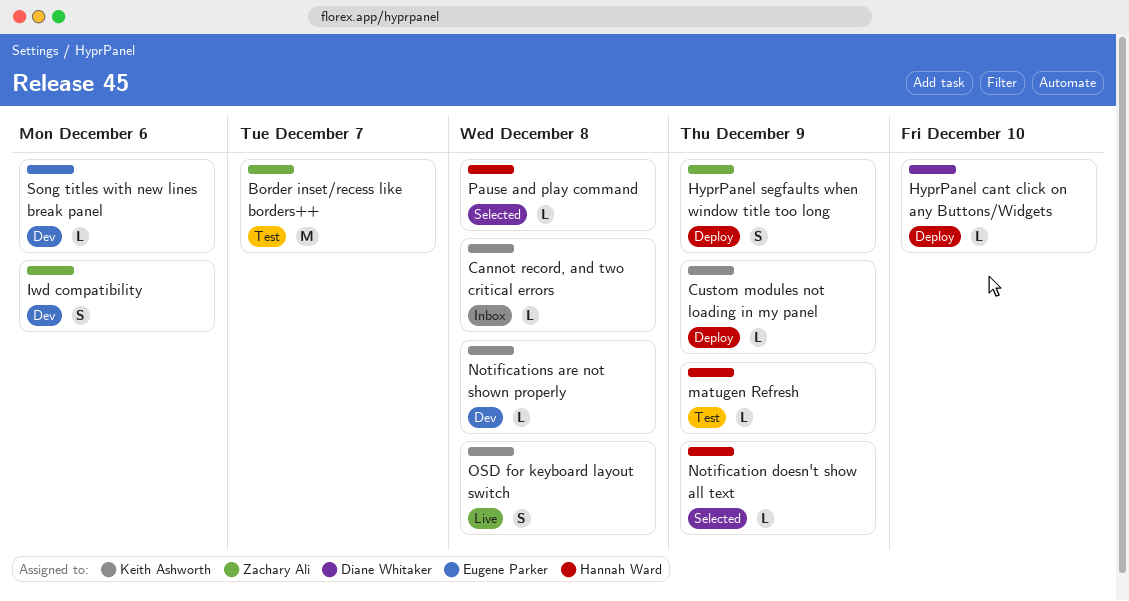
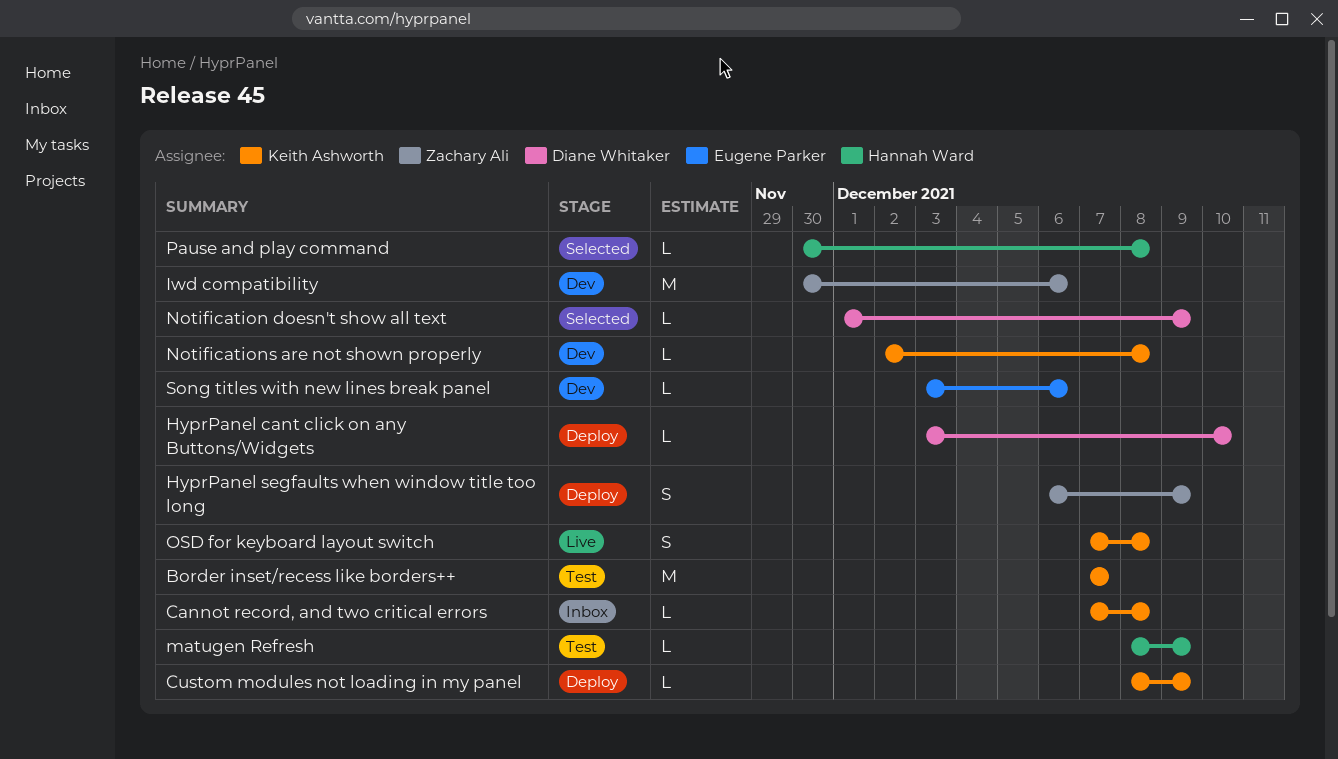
Border inset/recess like borders++, owner: Zachary Ali -> Keith Ashworth
Iwd compatibility, estimate: S -> M
Notification doesn't show all text, owner: Hannah Ward -> Diane Whitaker

